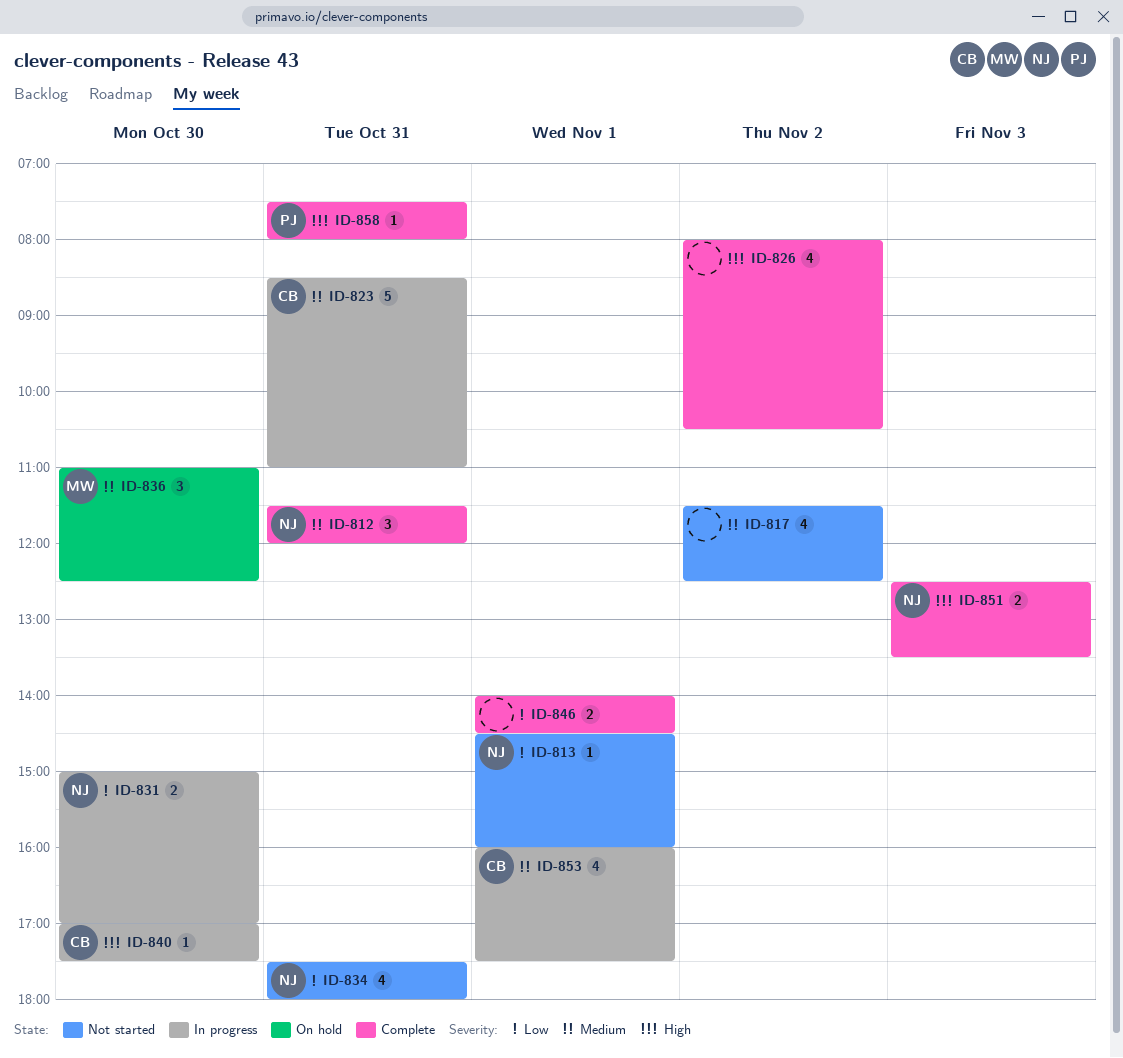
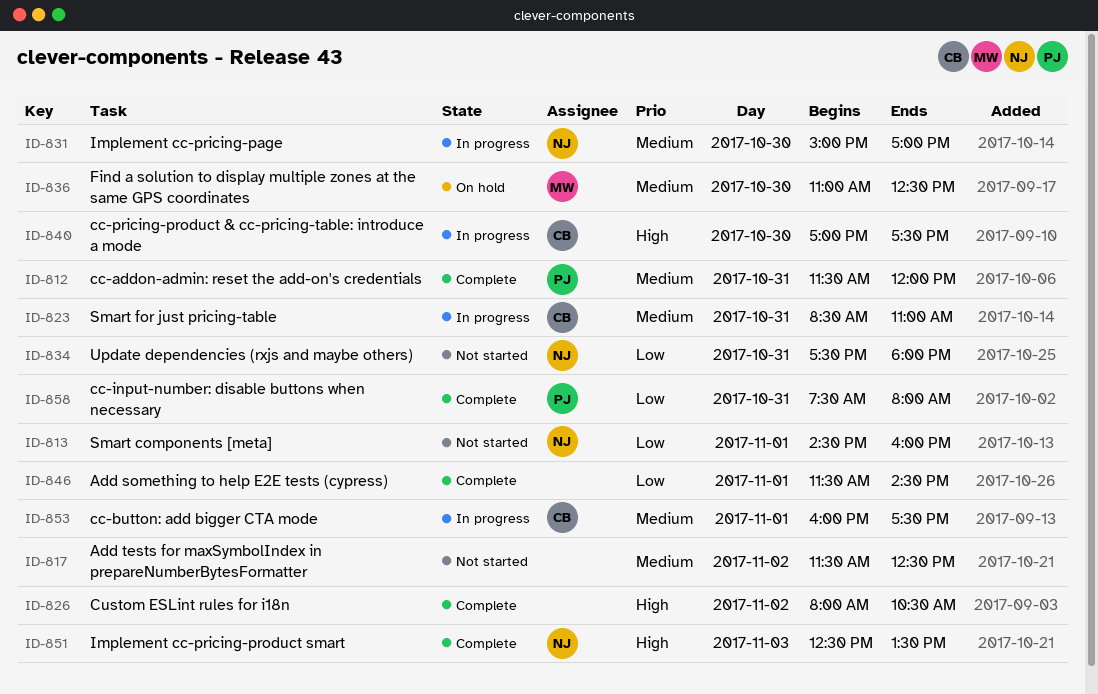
ID-812, owner: NJ -> PJ
ID-831, priority: Low -> Medium
ID-846, begins: 14:00 -> 11:30
ID-858, priority: High -> Low

